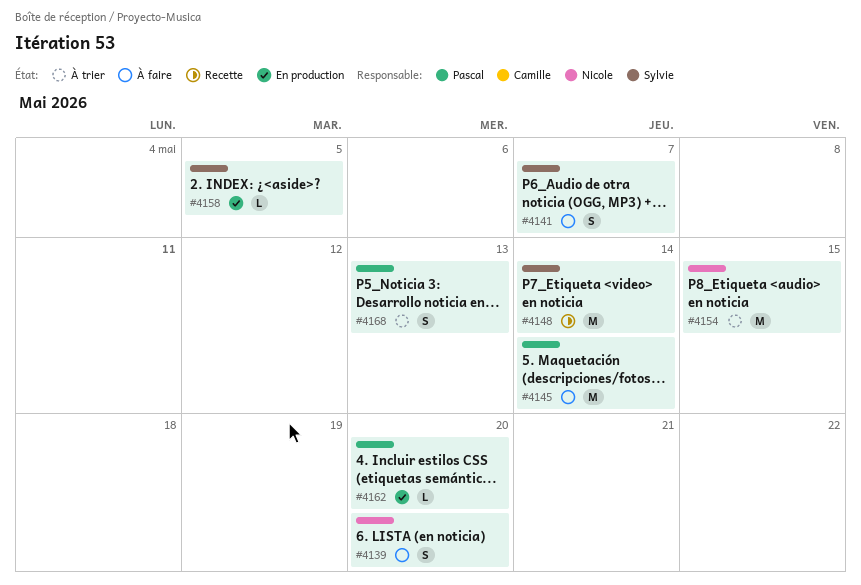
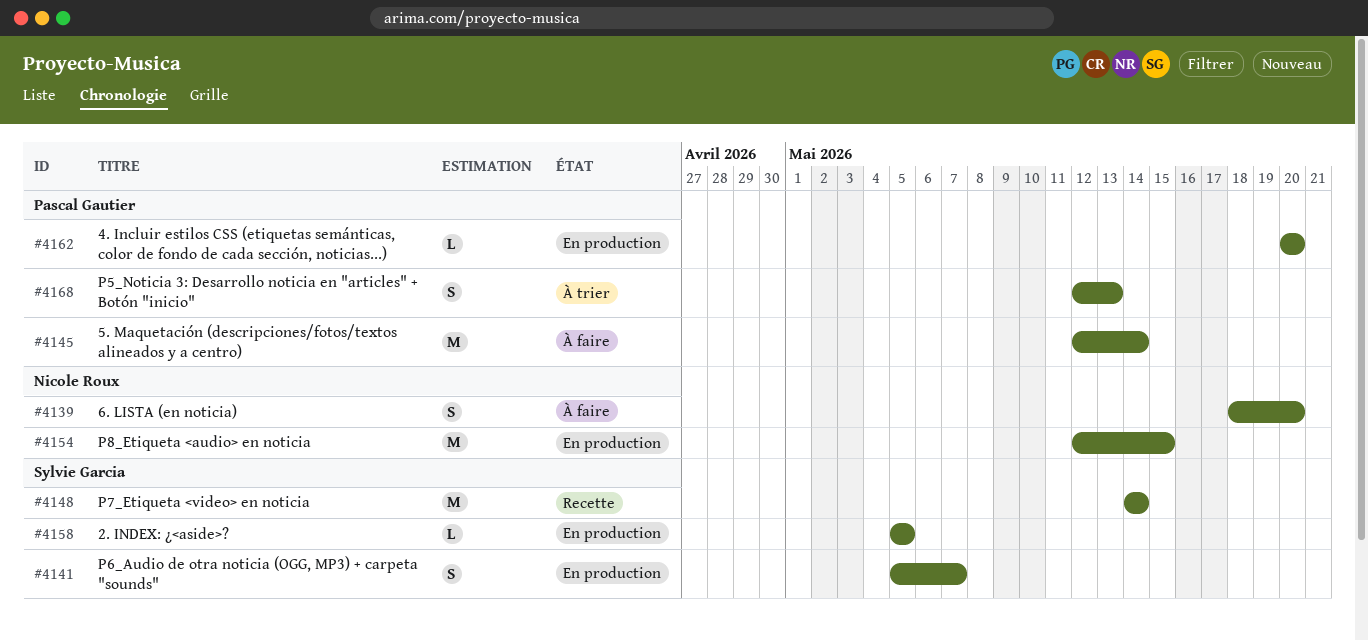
#4141, status: À faire -> En production
#4154, status: À trier -> En production

